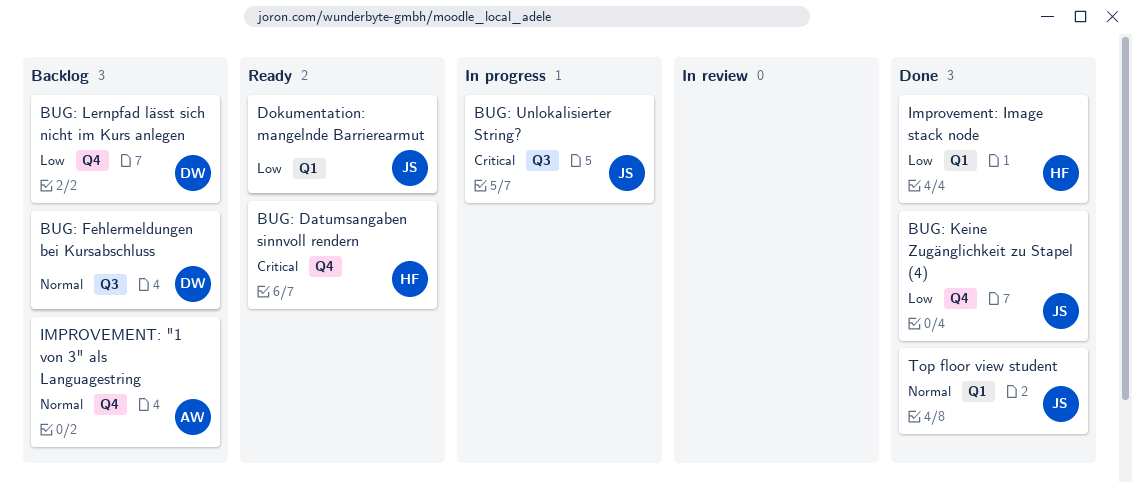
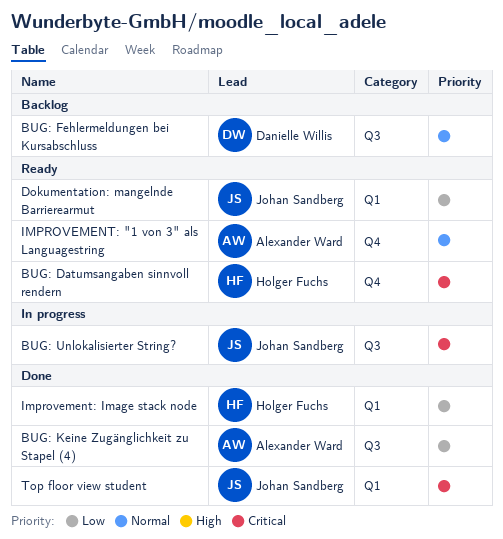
BUG: Keine Zugänglichkeit zu Stapel (4), owner: Johan Sandberg -> Alexander Ward
BUG: Keine Zugänglichkeit zu Stapel (4), label: Q4 -> Q3
BUG: Lernpfad lässt sich nicht im Kurs anlegen: present -> none
IMPROVEMENT: "1 von 3" als Languagestring, status: Backlog -> Ready
Top floor view student, priority: Normal -> Critical

